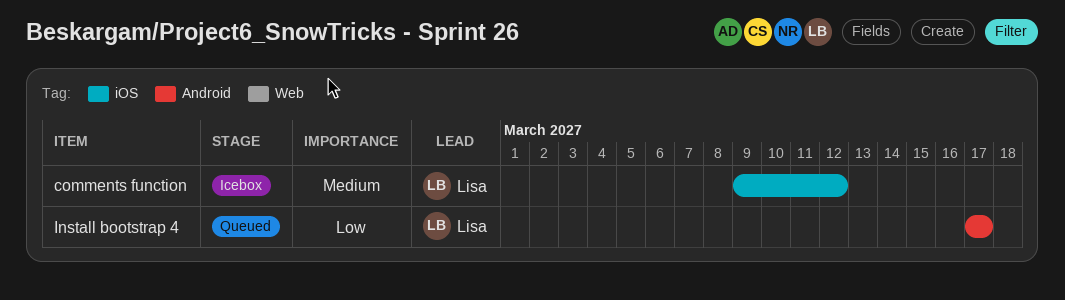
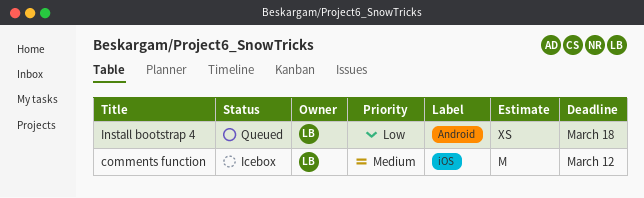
Install bootstrap 4, due: Mar 17 -> Mar 18

